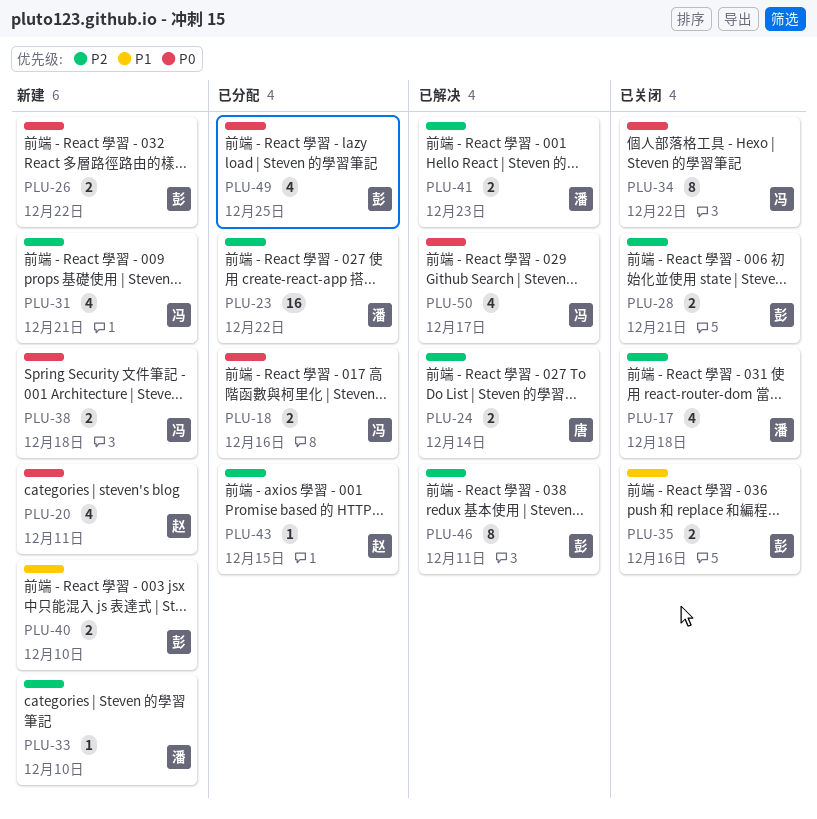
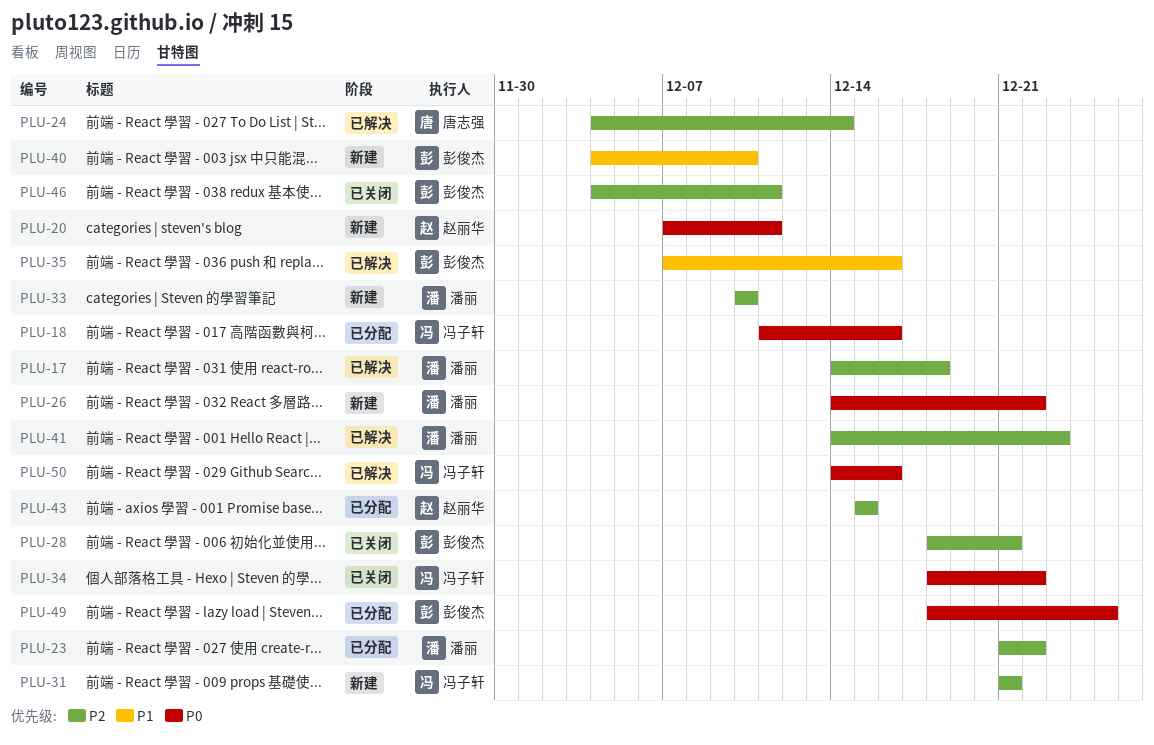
PLU-17, status: 已关闭 -> 已解决
PLU-26, owner: 彭俊杰 -> 潘丽
PLU-35, status: 已关闭 -> 已解决
PLU-38: present -> none
PLU-46, status: 已解决 -> 已关闭
PLU-50, due: Dec 17 -> Dec 16

